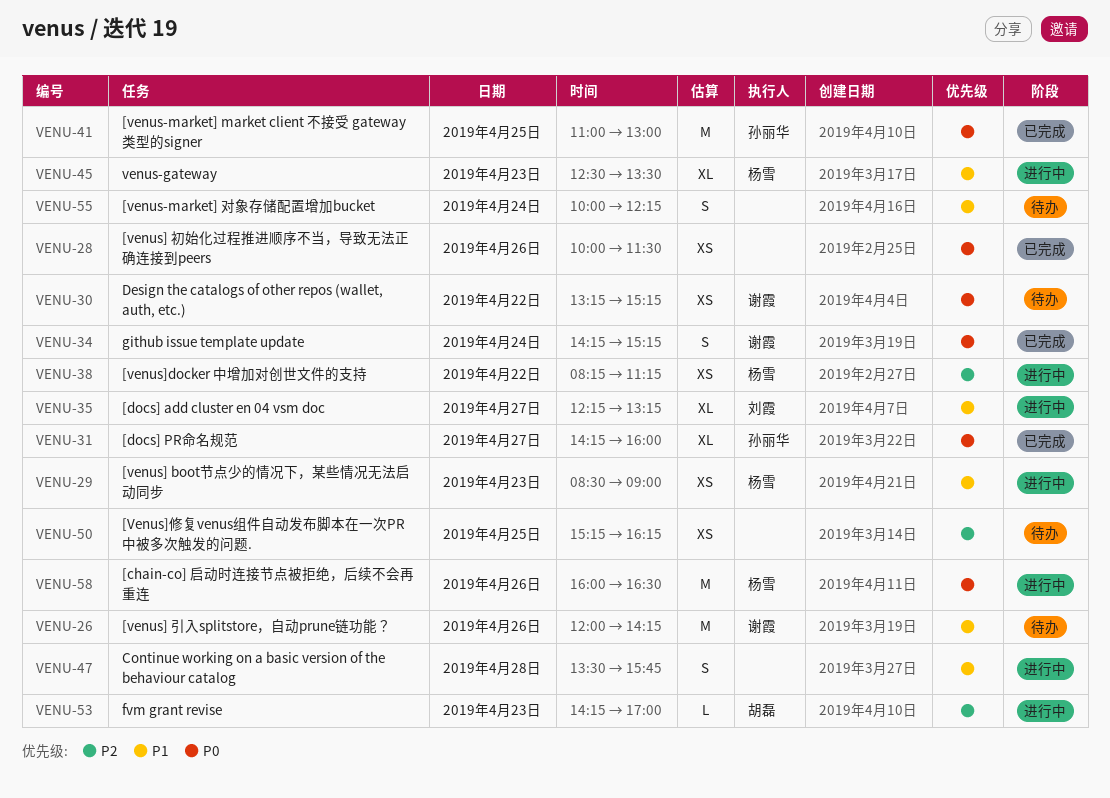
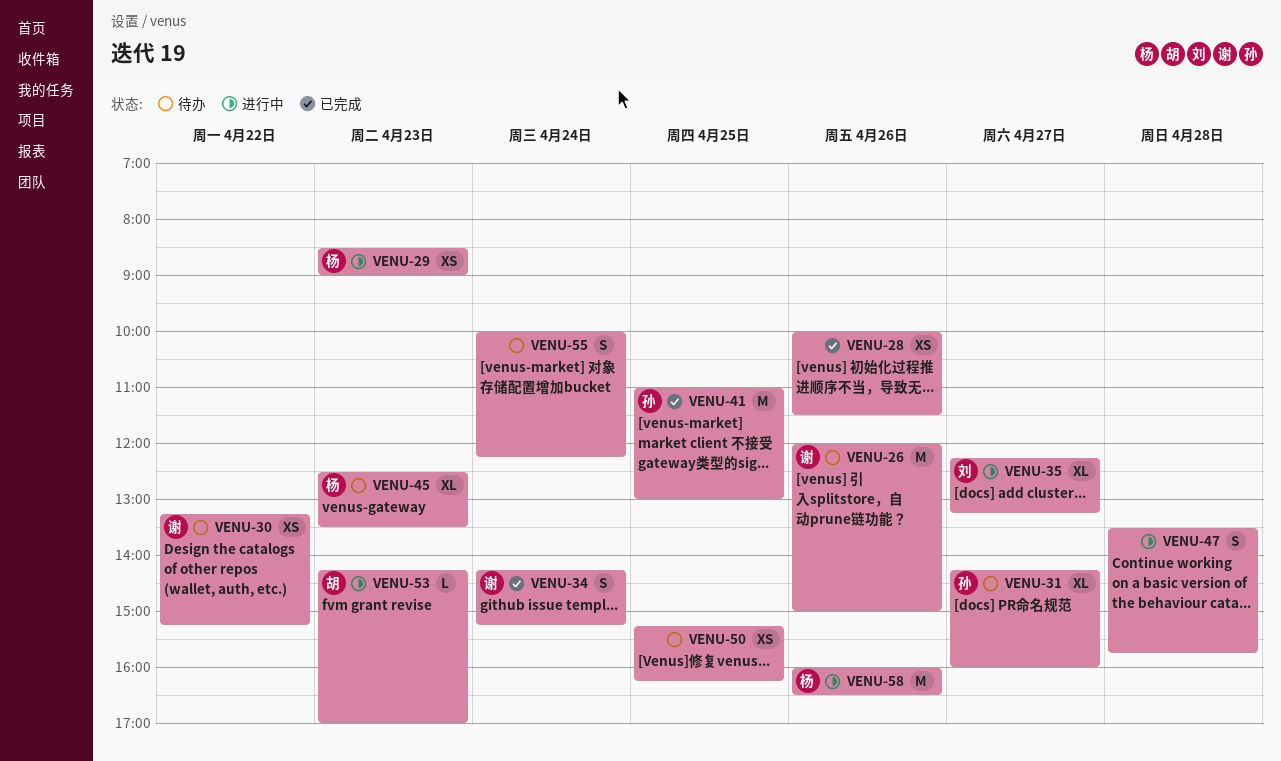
VENU-26, ends: 14:15 -> 15:00
VENU-31, status: 已完成 -> 待办
VENU-38: present -> none
VENU-45, status: 进行中 -> 待办

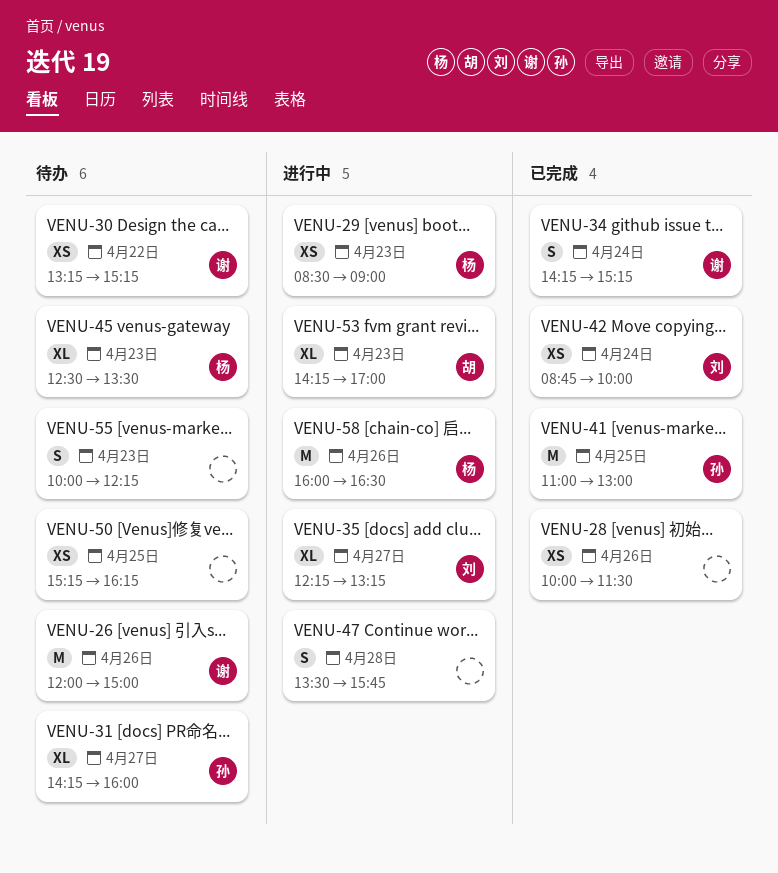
VENU-42: none -> present
VENU-53, estimate: L -> XL
VENU-55, day: Apr 24 -> Apr 23

